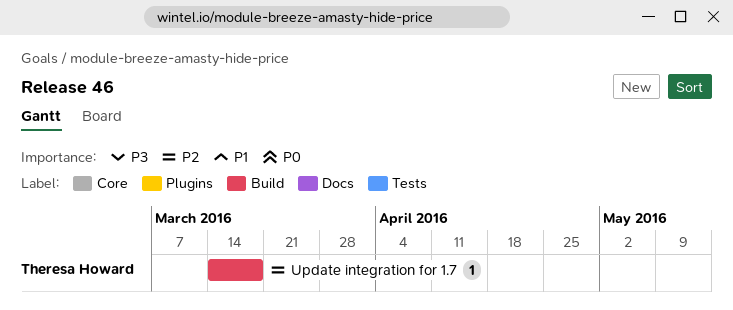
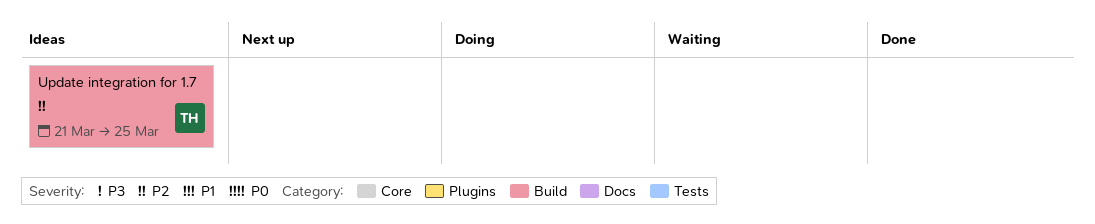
Update integration for 1.7, start: Mar 14 -> Mar 21
Update integration for 1.7, due: Mar 18 -> Mar 25

